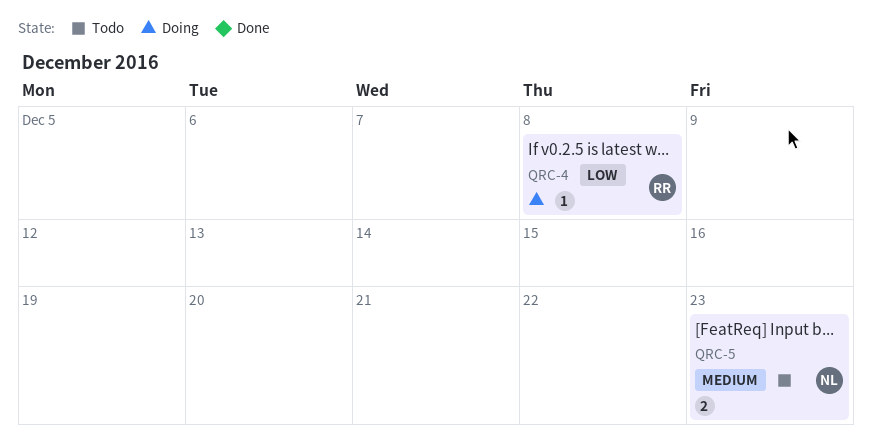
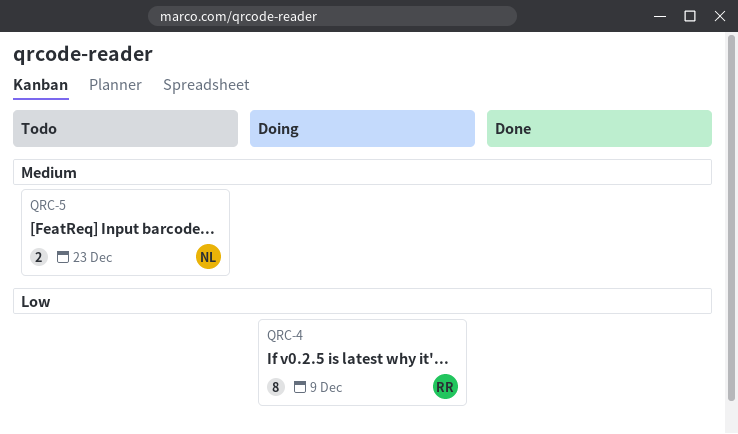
QRC-4, estimate: 1 -> 8
QRC-4, due: Dec 8 -> Dec 9

